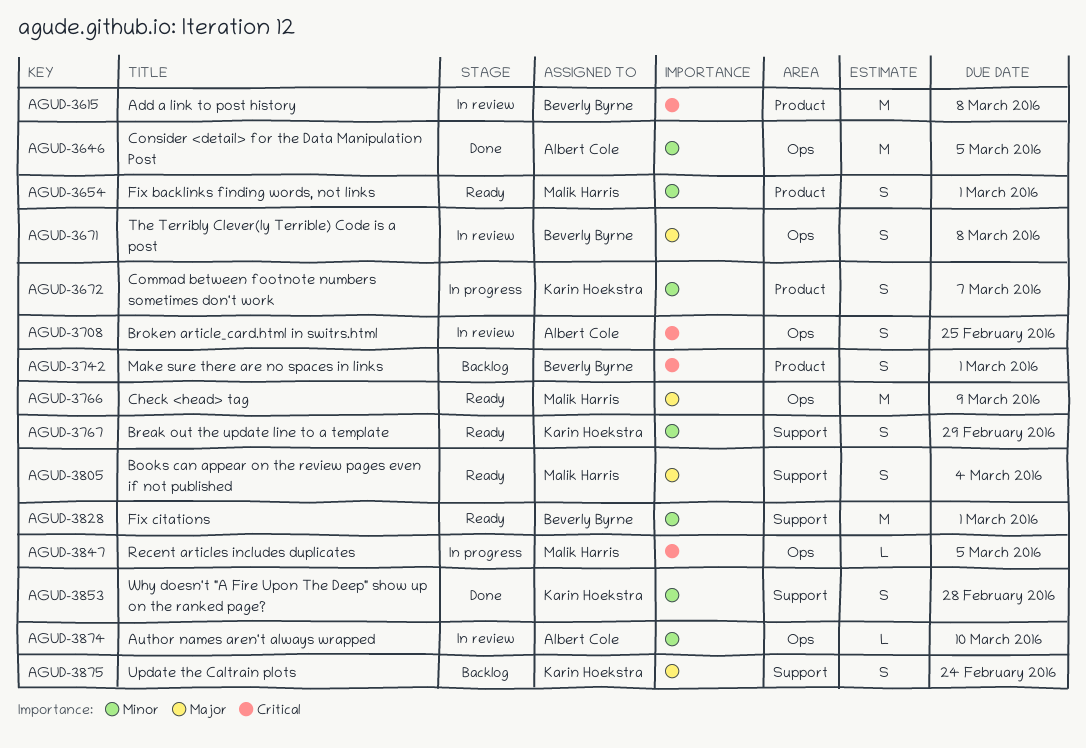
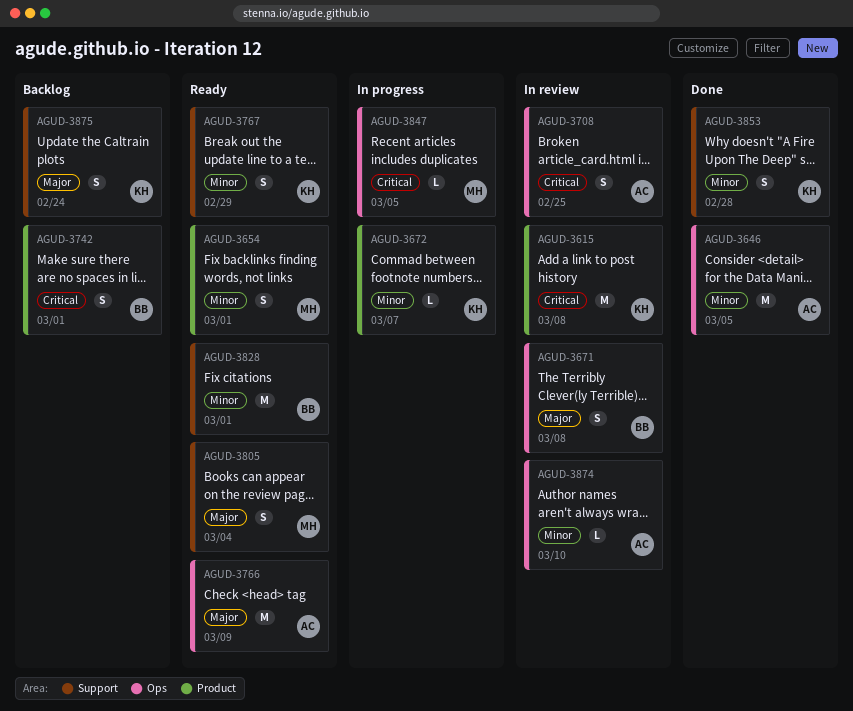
AGUD-3615, owner: Beverly Byrne -> Karin Hoekstra
AGUD-3672, estimate: S -> L
AGUD-3766, owner: Malik Harris -> Albert Cole

